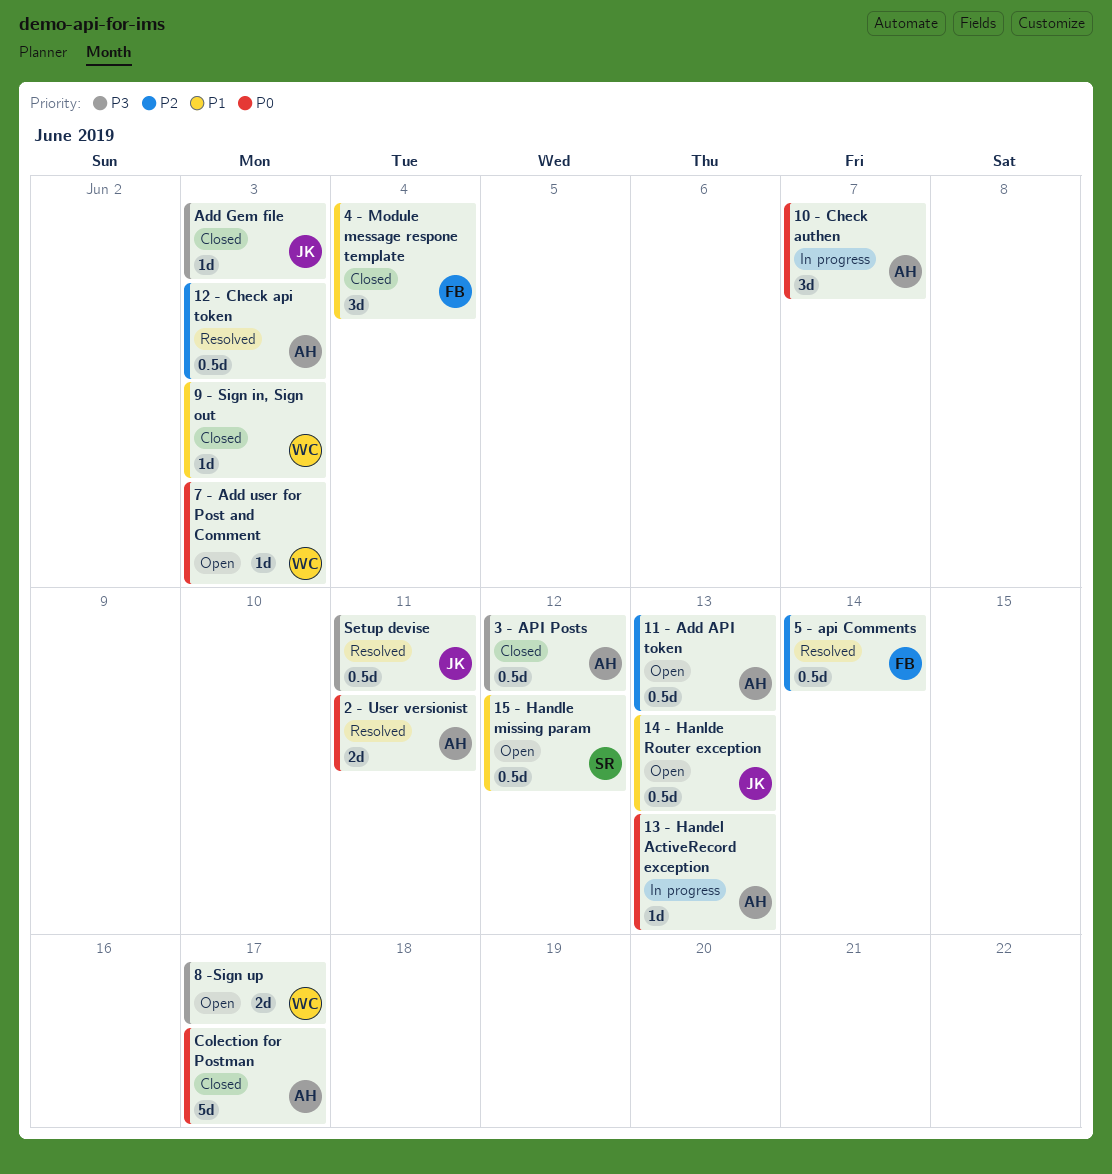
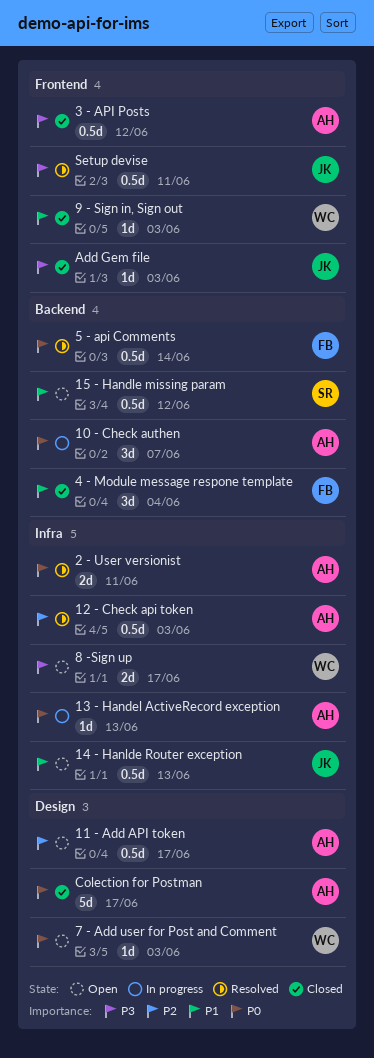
11 - Add API token, due: Jun 13 -> Jun 17
5 - api Comments, priority: P2 -> P0

